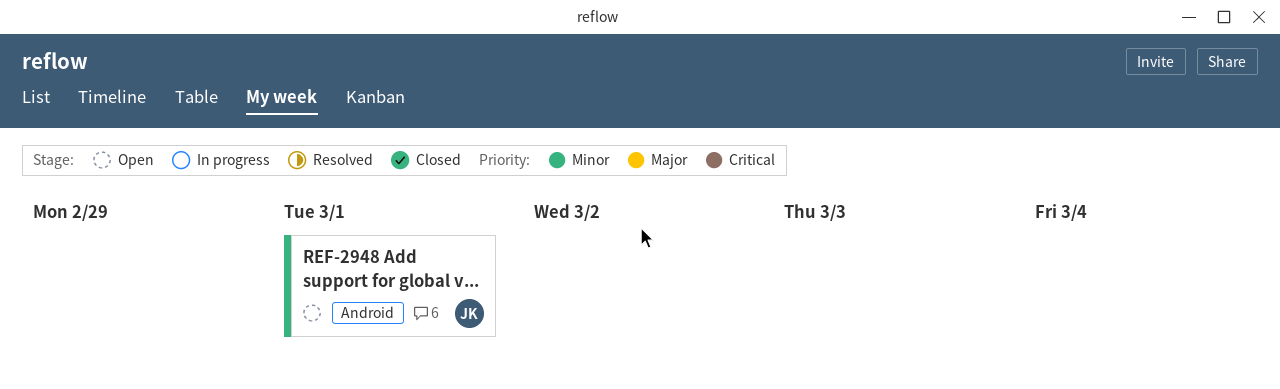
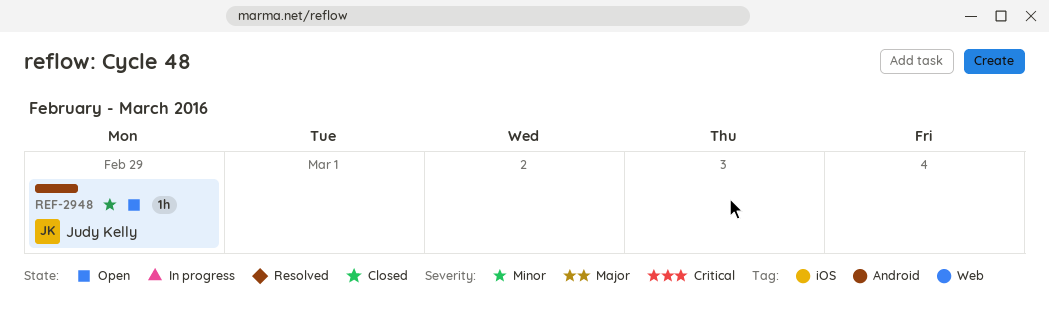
REF-2948, due: Mar 1 -> Feb 29

